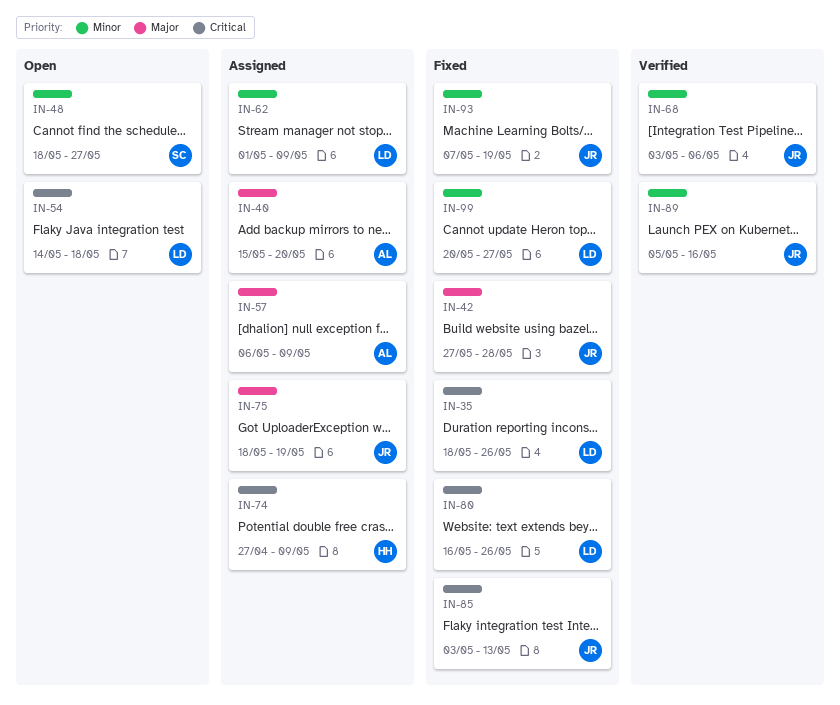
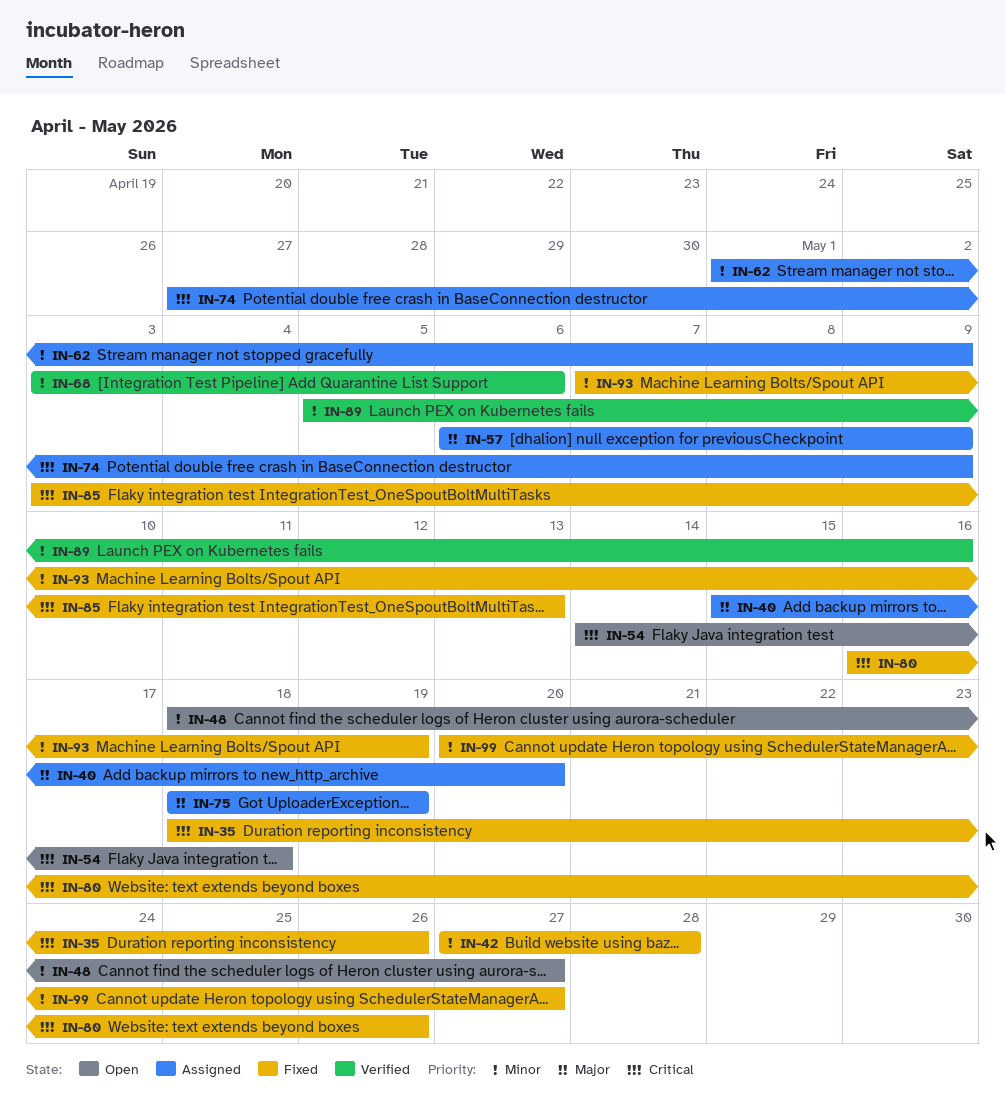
IN-42, priority: Major -> Minor

